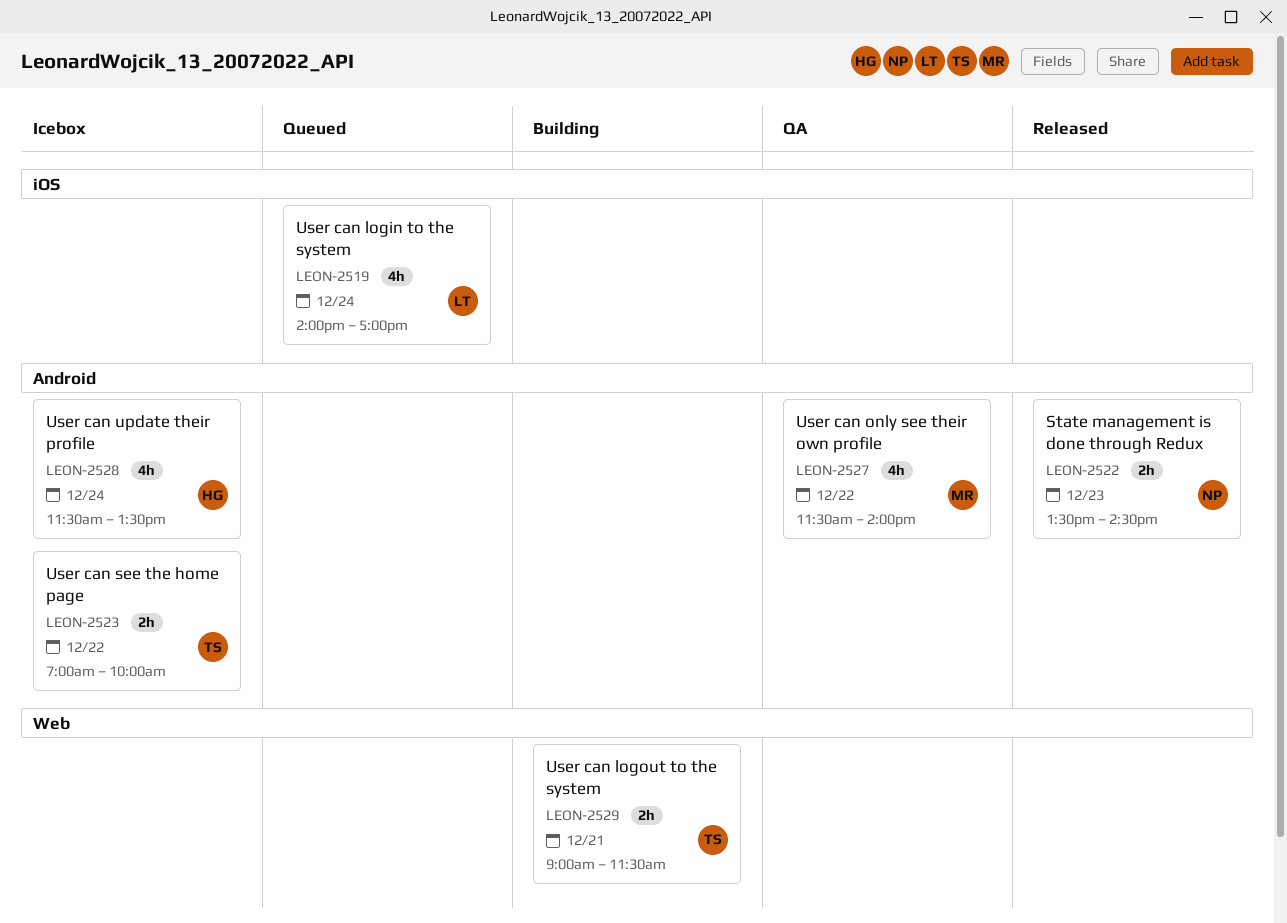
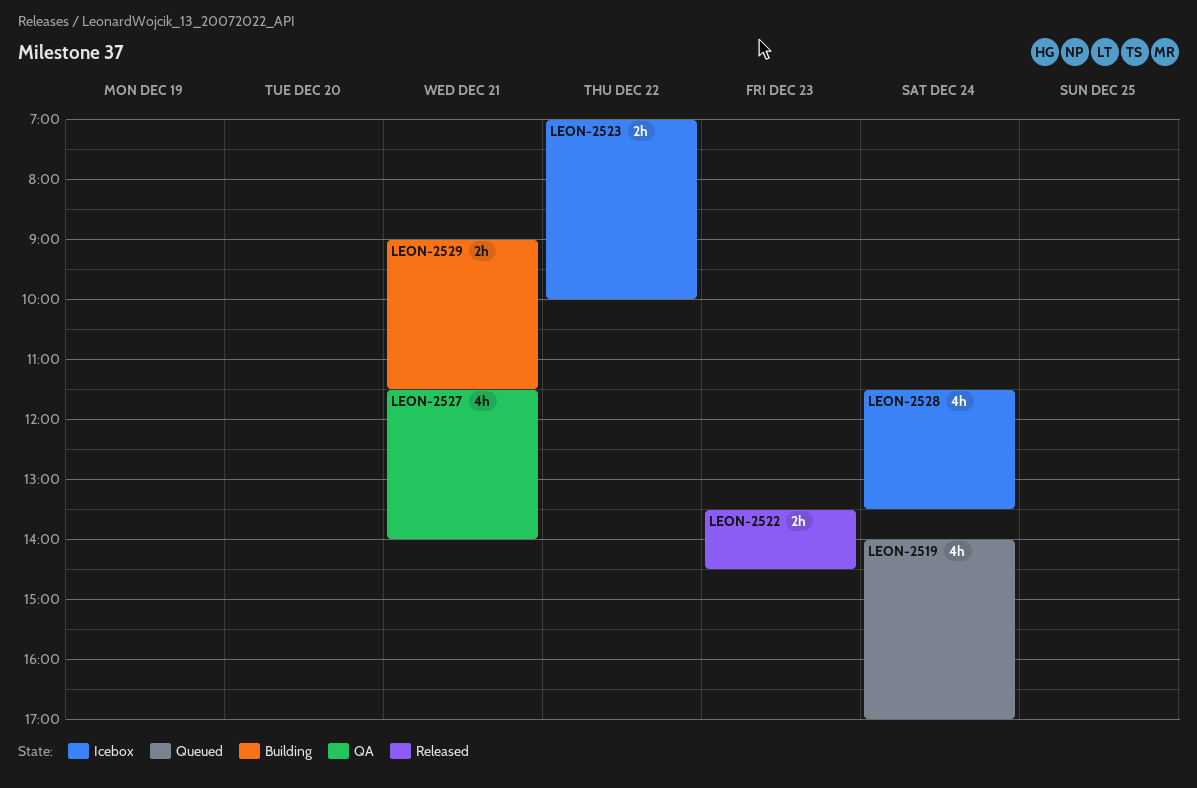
LEON-2527, day: Dec 22 -> Dec 21

